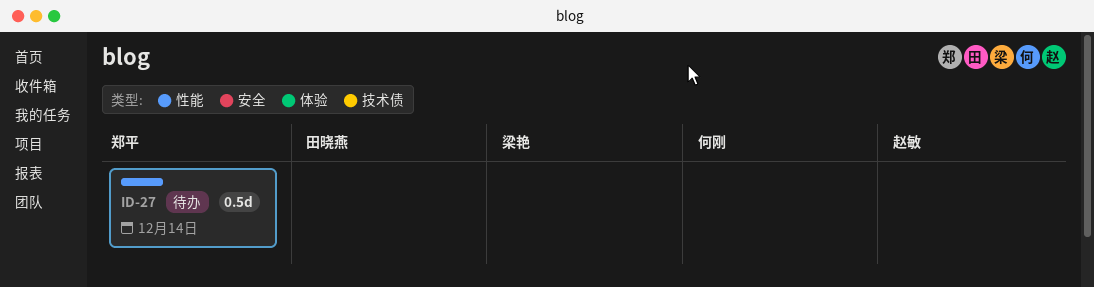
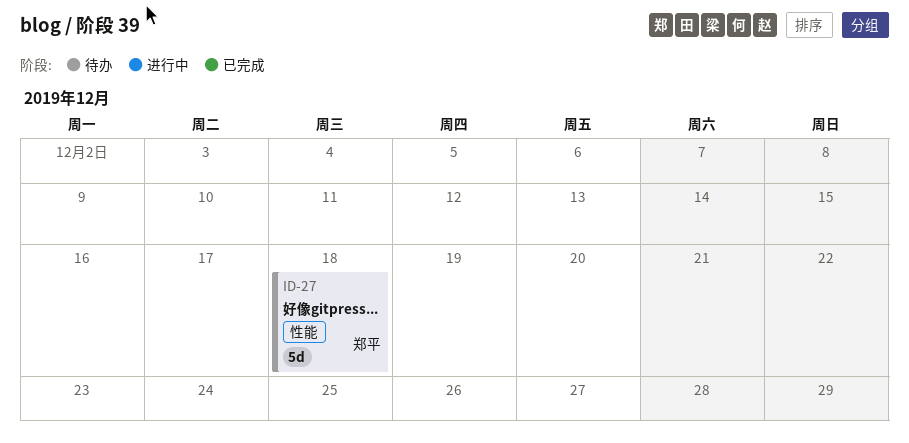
ID-27, estimate: 0.5d -> 5d
ID-27, due: Dec 14 -> Dec 18

